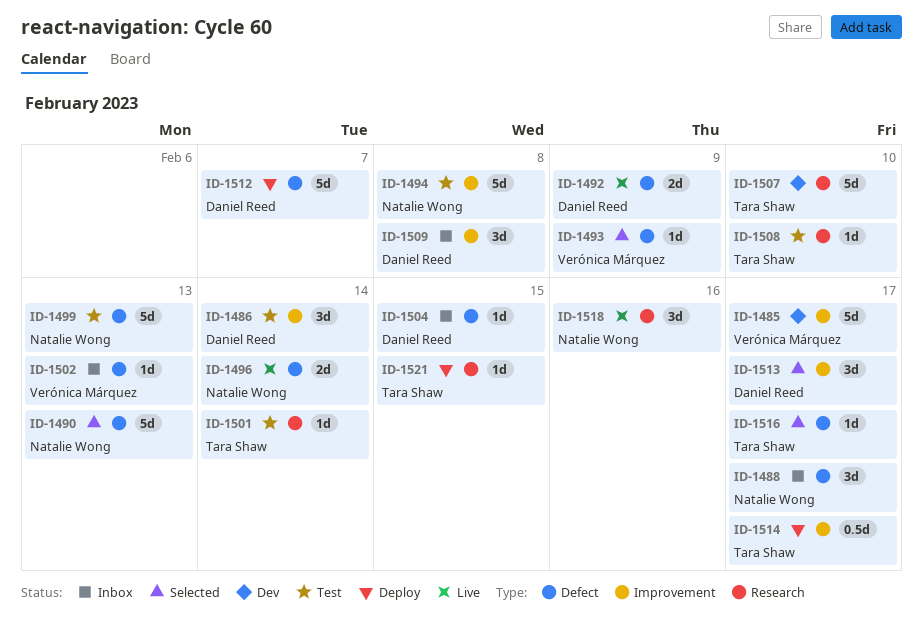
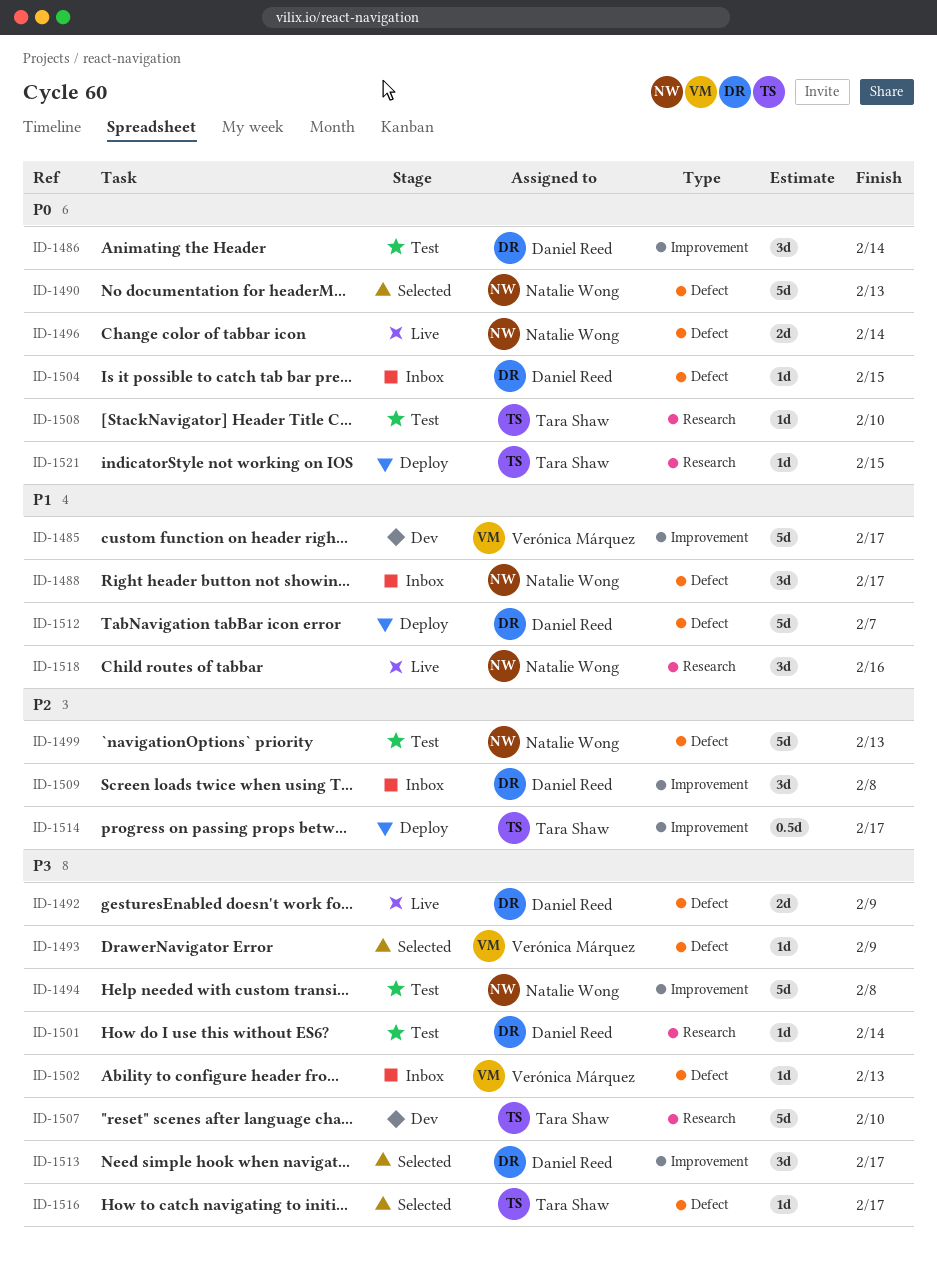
ID-1501, owner: Tara Shaw -> Daniel Reed

